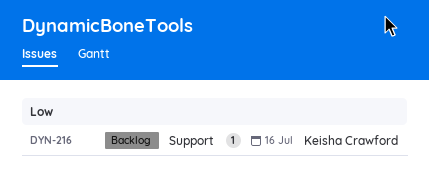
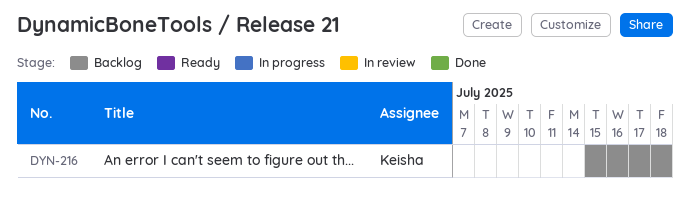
DYN-216, due: Jul 16 -> Jul 18

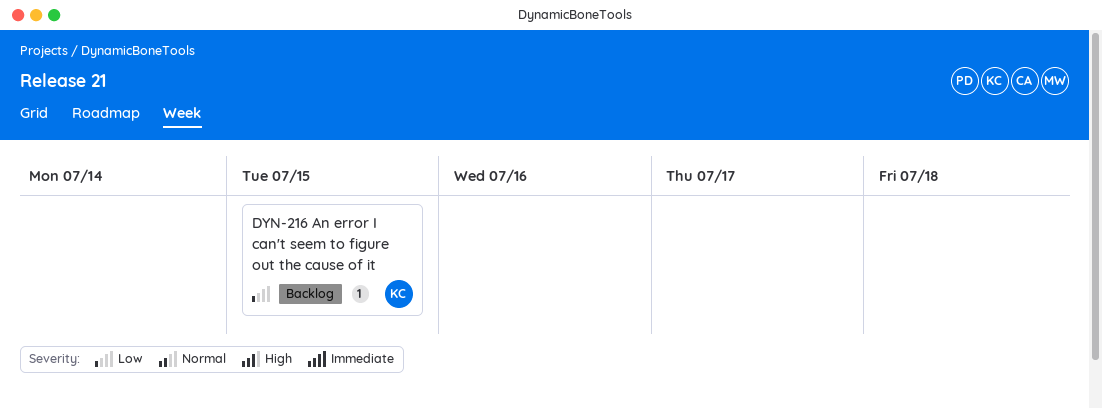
DYN-216, due: Jul 18 -> Jul 15

